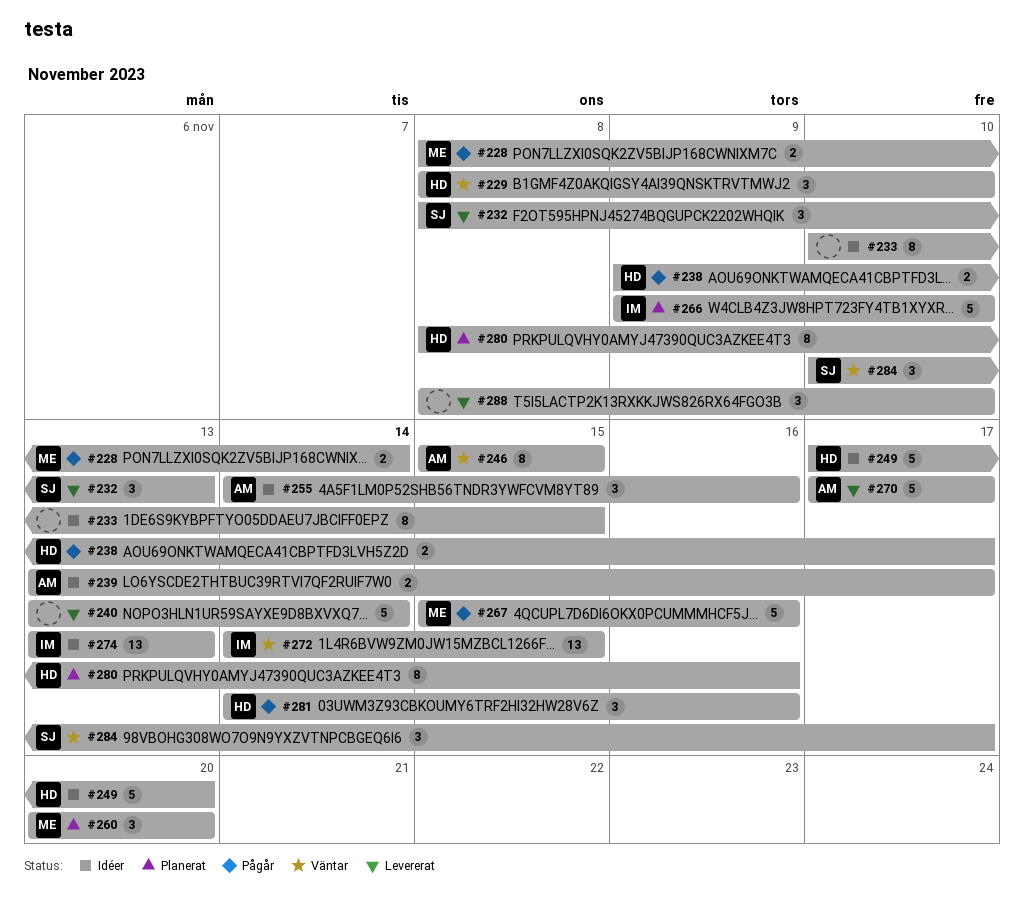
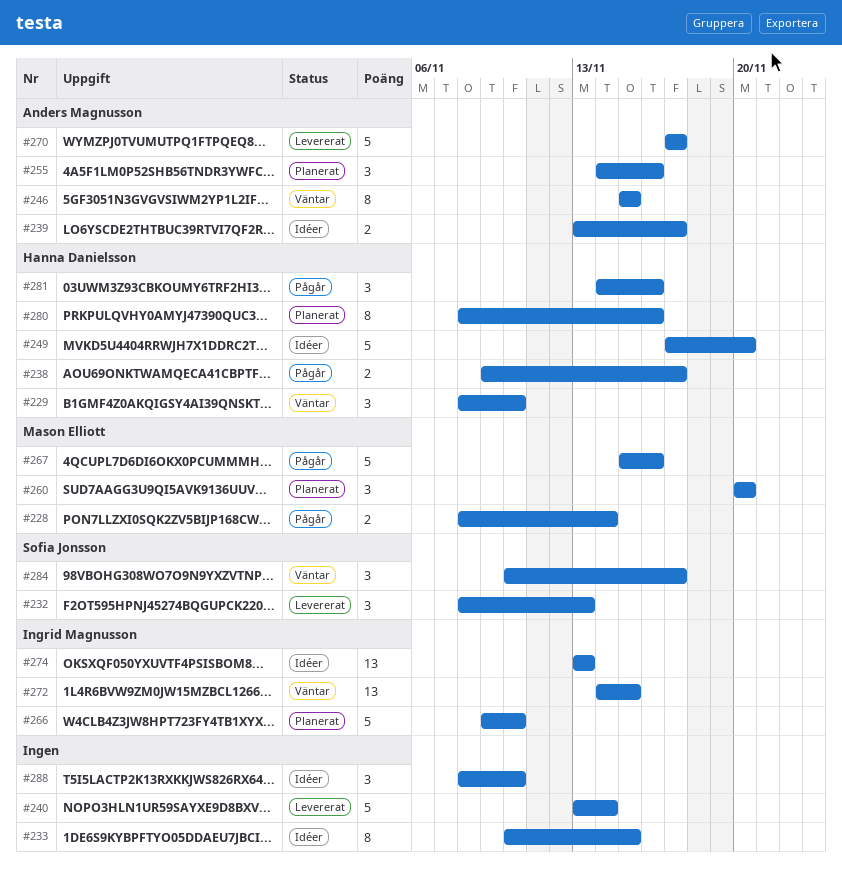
#255, status: Idéer -> Planerat
#288, status: Levererat -> Idéer

